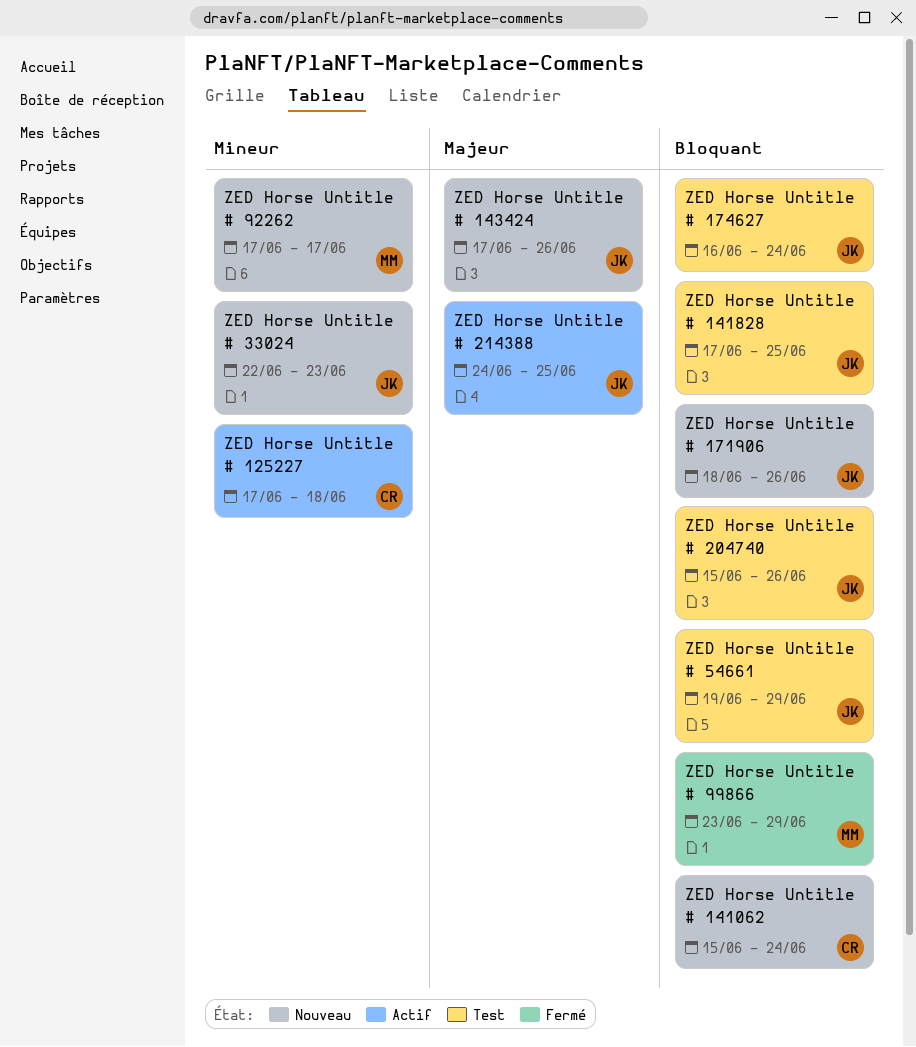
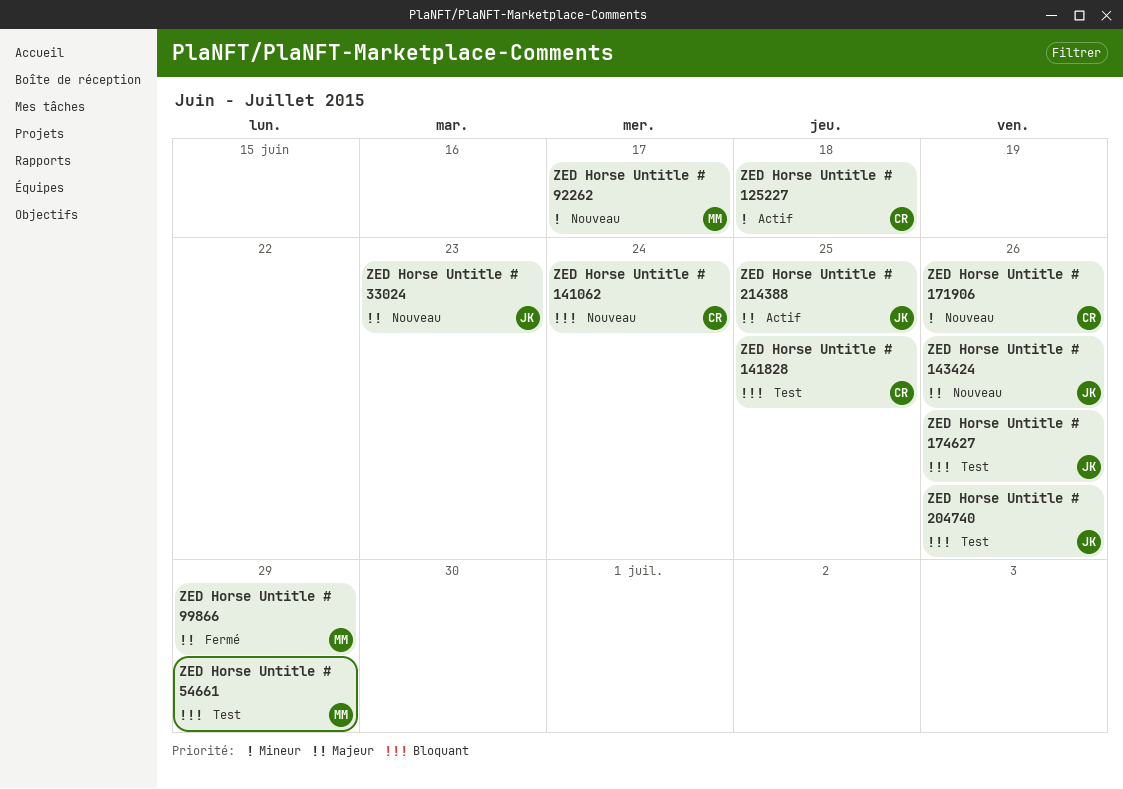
ZED Horse Untitle # 141828, owner: JK -> CR
ZED Horse Untitle # 171906, owner: JK -> CR
ZED Horse Untitle # 171906, priority: Bloquant -> Mineur
ZED Horse Untitle # 174627, due: Jun 24 -> Jun 26
ZED Horse Untitle # 33024, priority: Mineur -> Majeur
ZED Horse Untitle # 54661, owner: JK -> MM
ZED Horse Untitle # 99866, priority: Bloquant -> Majeur

